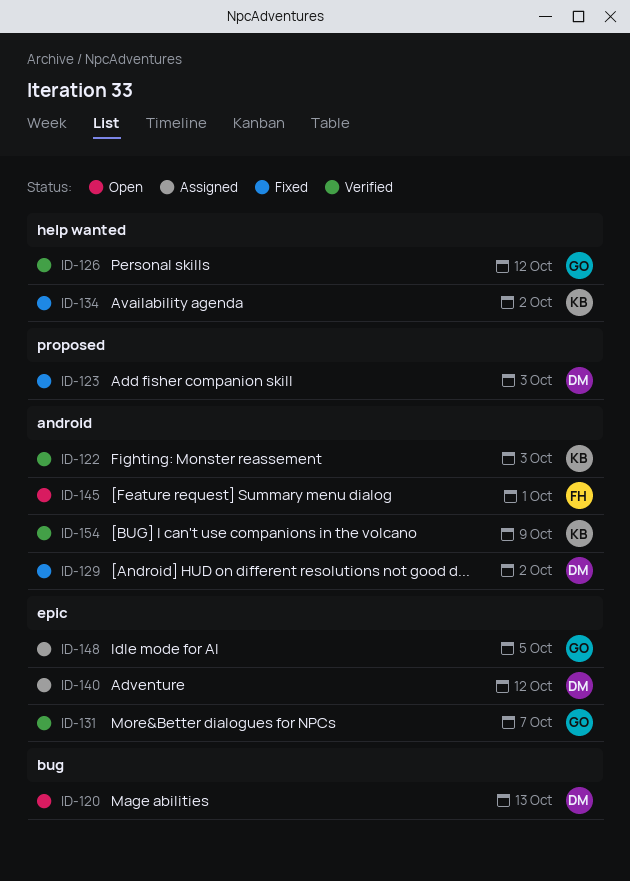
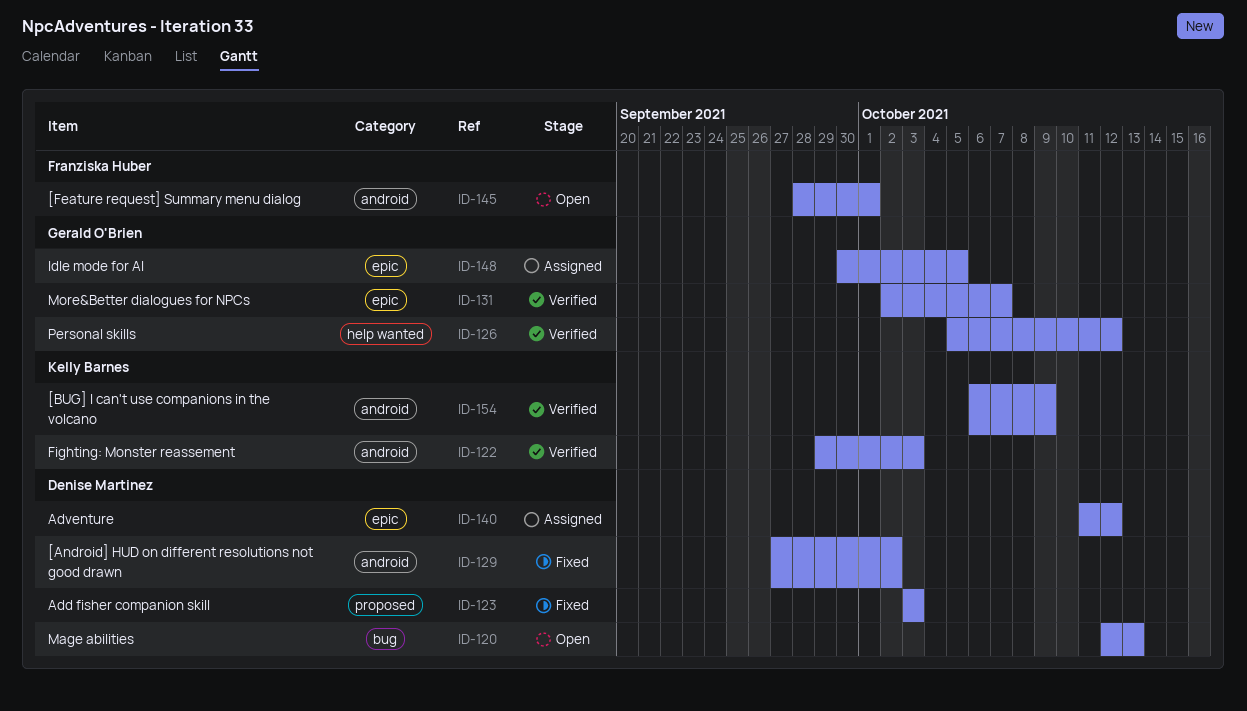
ID-134: present -> none

